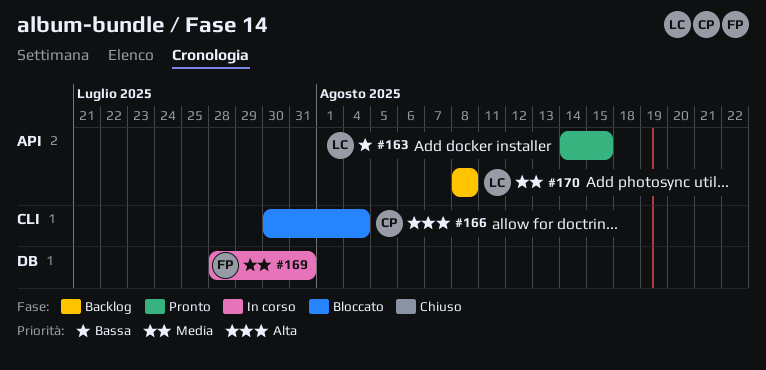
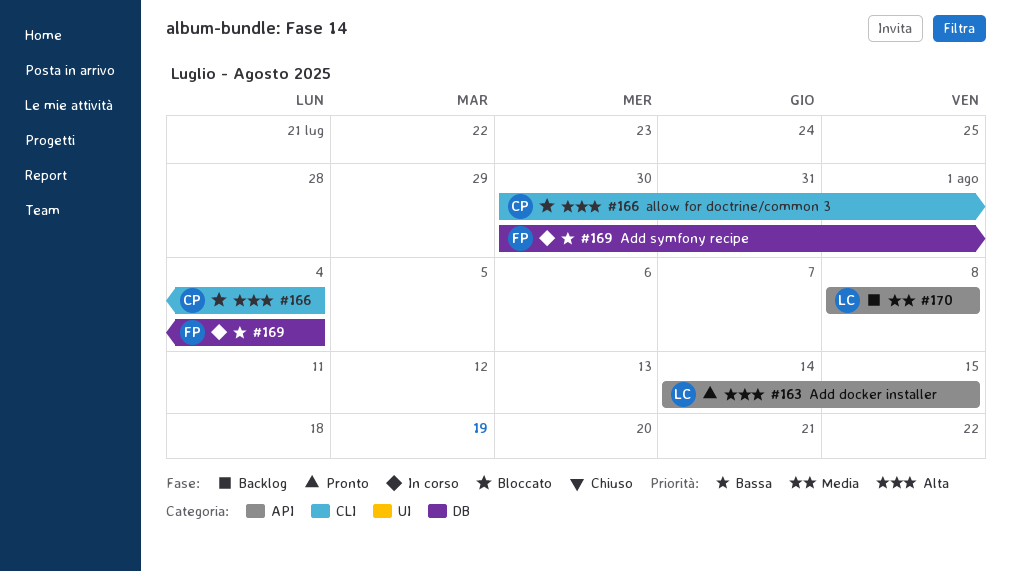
#163, priority: Bassa -> Alta
#169, priority: Media -> Bassa
#169, start: Jul 28 -> Jul 30
#169, due: Jul 31 -> Aug 4

